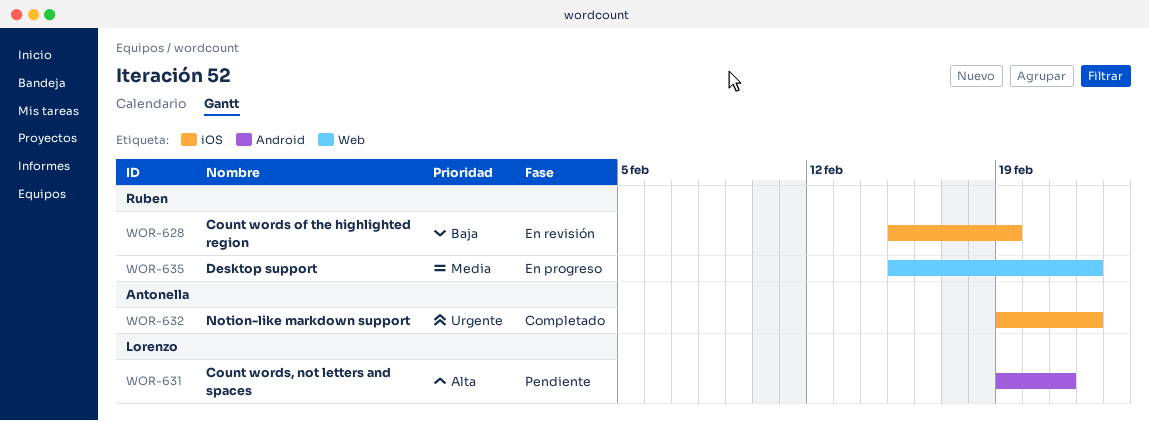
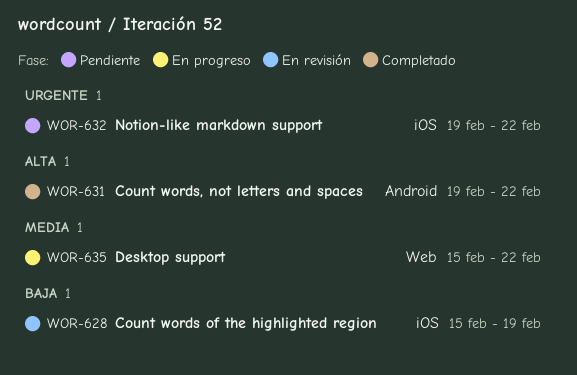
WOR-631, status: Pendiente -> Completado
WOR-631, due: Feb 21 -> Feb 22
WOR-632, status: Completado -> Pendiente

